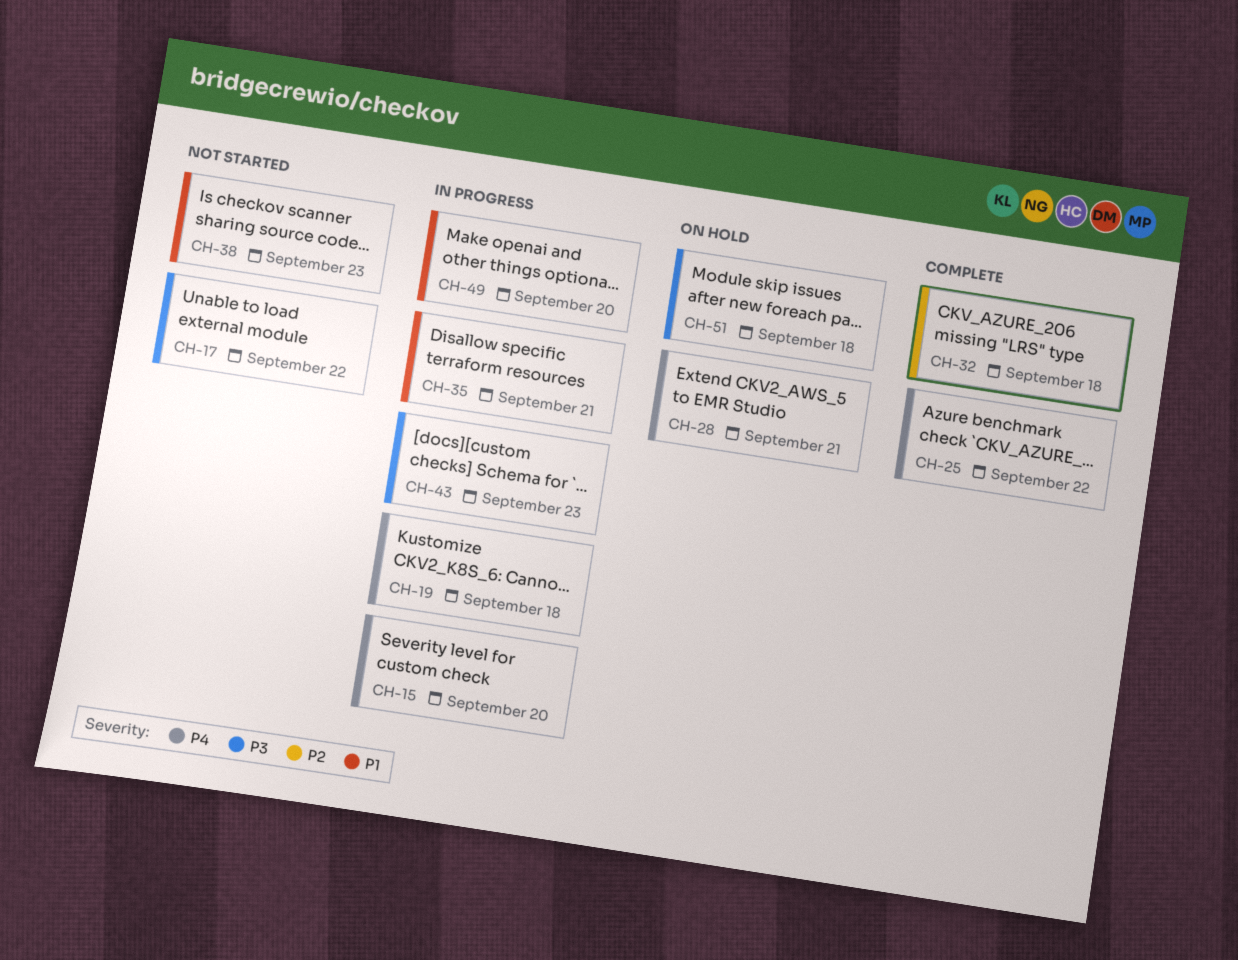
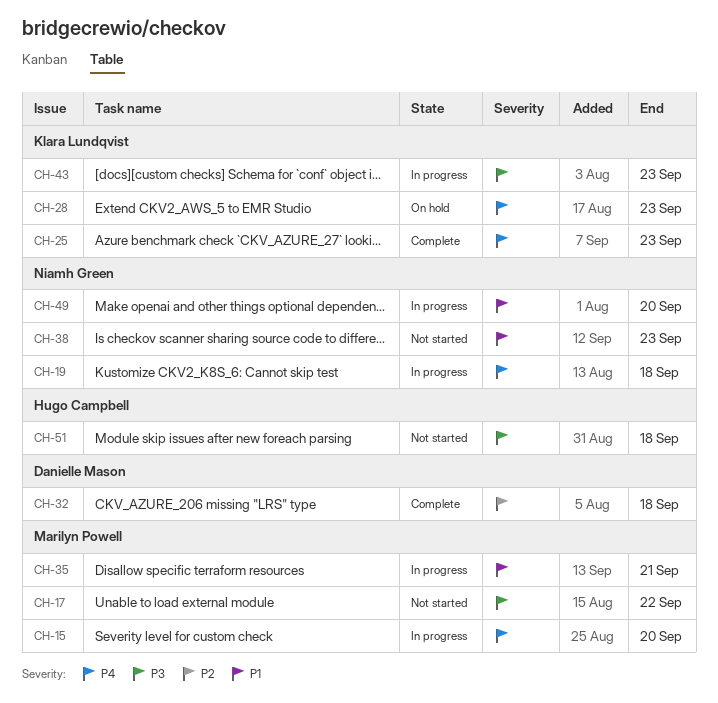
CH-25, due: Sep 22 -> Sep 23
CH-28, due: Sep 21 -> Sep 23
CH-51, status: On hold -> Not started

